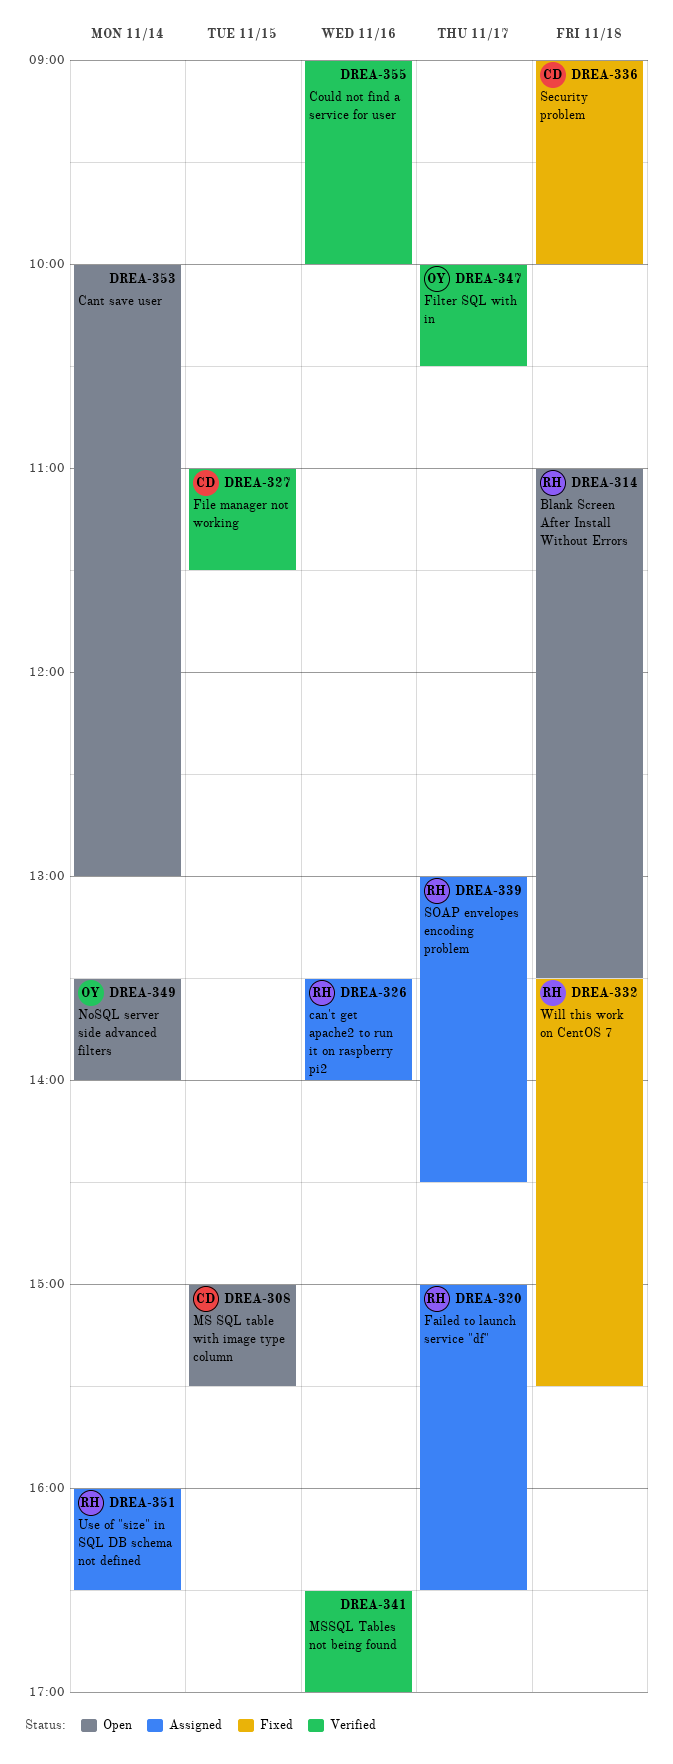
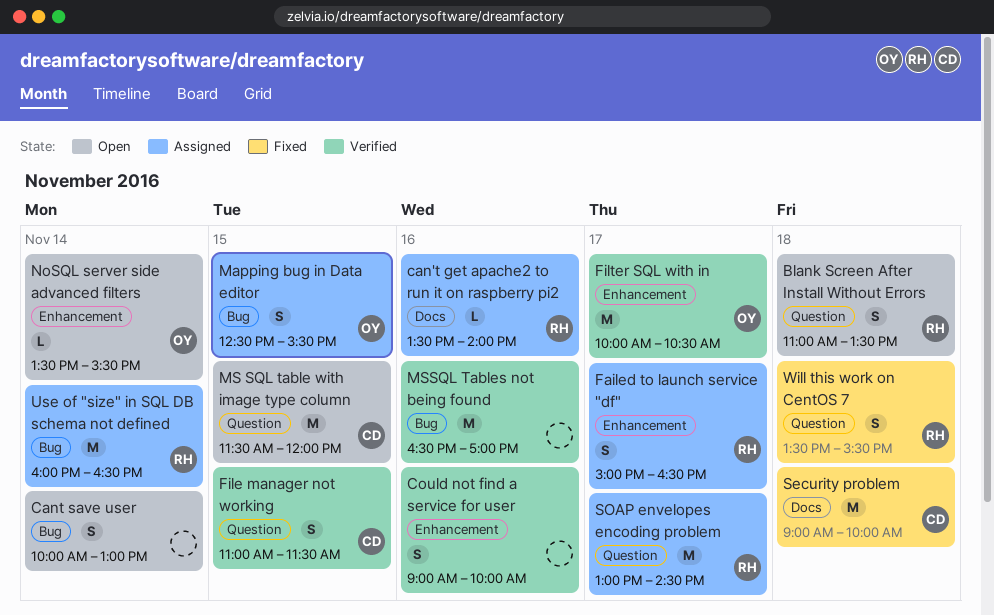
Mapping bug in Data editor: none -> present
MS SQL table with image type column, begins: 15:00 -> 11:30
MS SQL table with image type column, ends: 15:30 -> 12:00
NoSQL server side advanced filters, ends: 14:00 -> 15:30

